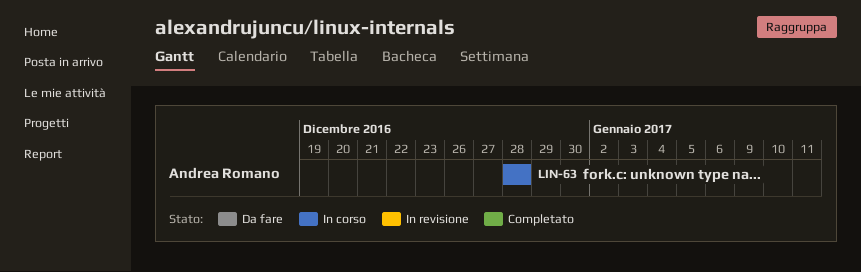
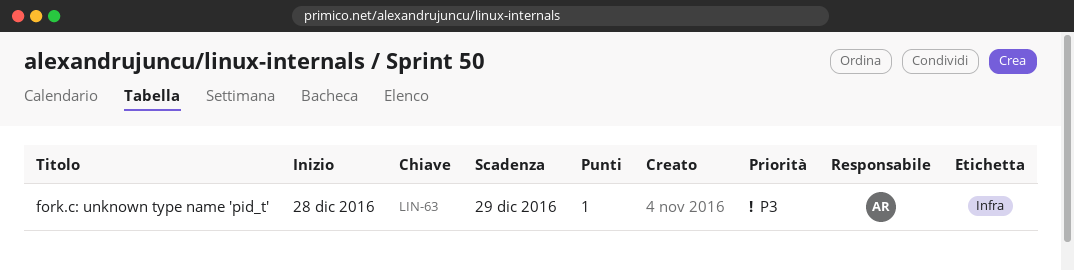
LIN-63, due: Dec 28 -> Dec 29

